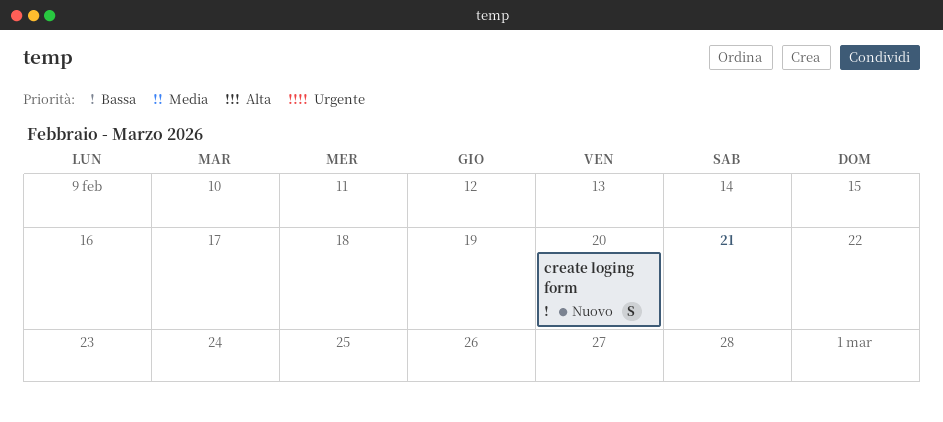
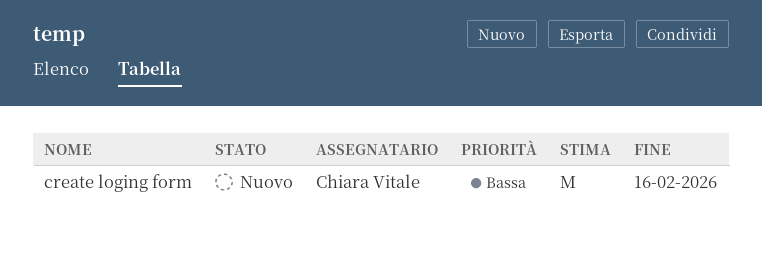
create loging form, estimate: S -> M
create loging form, due: Feb 20 -> Feb 16

